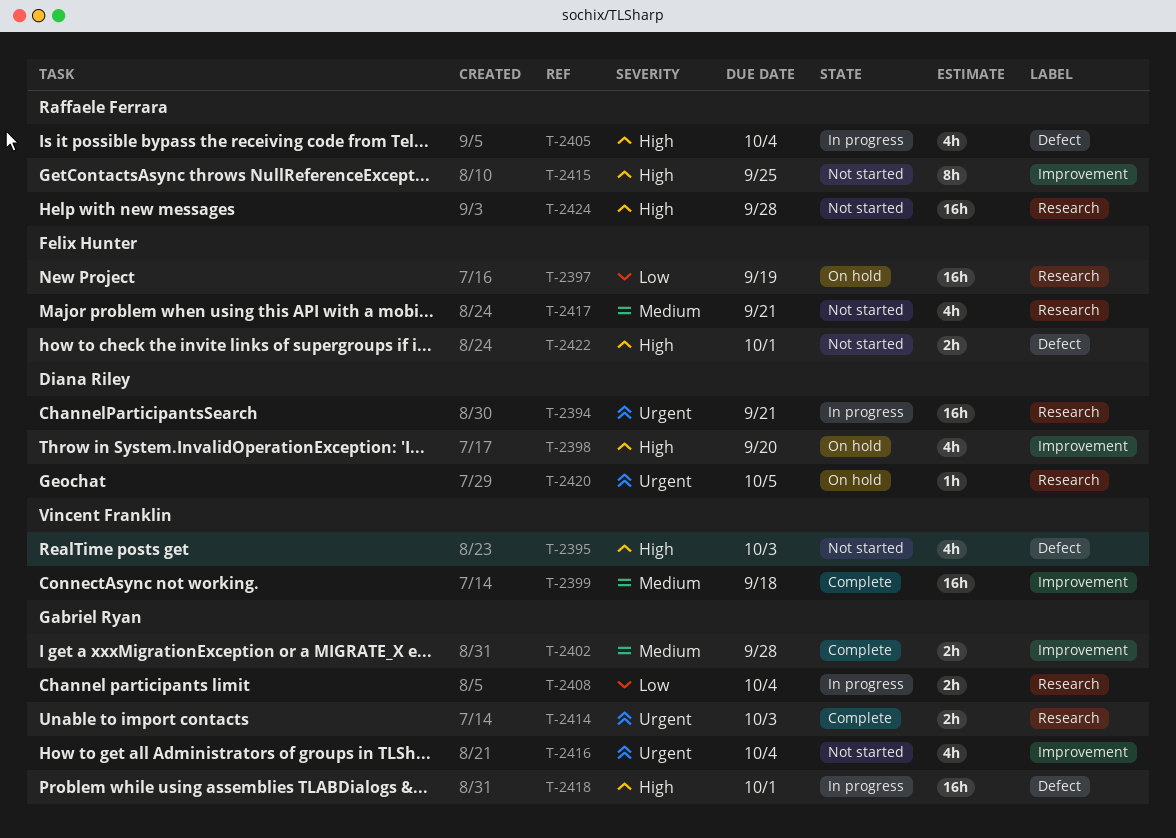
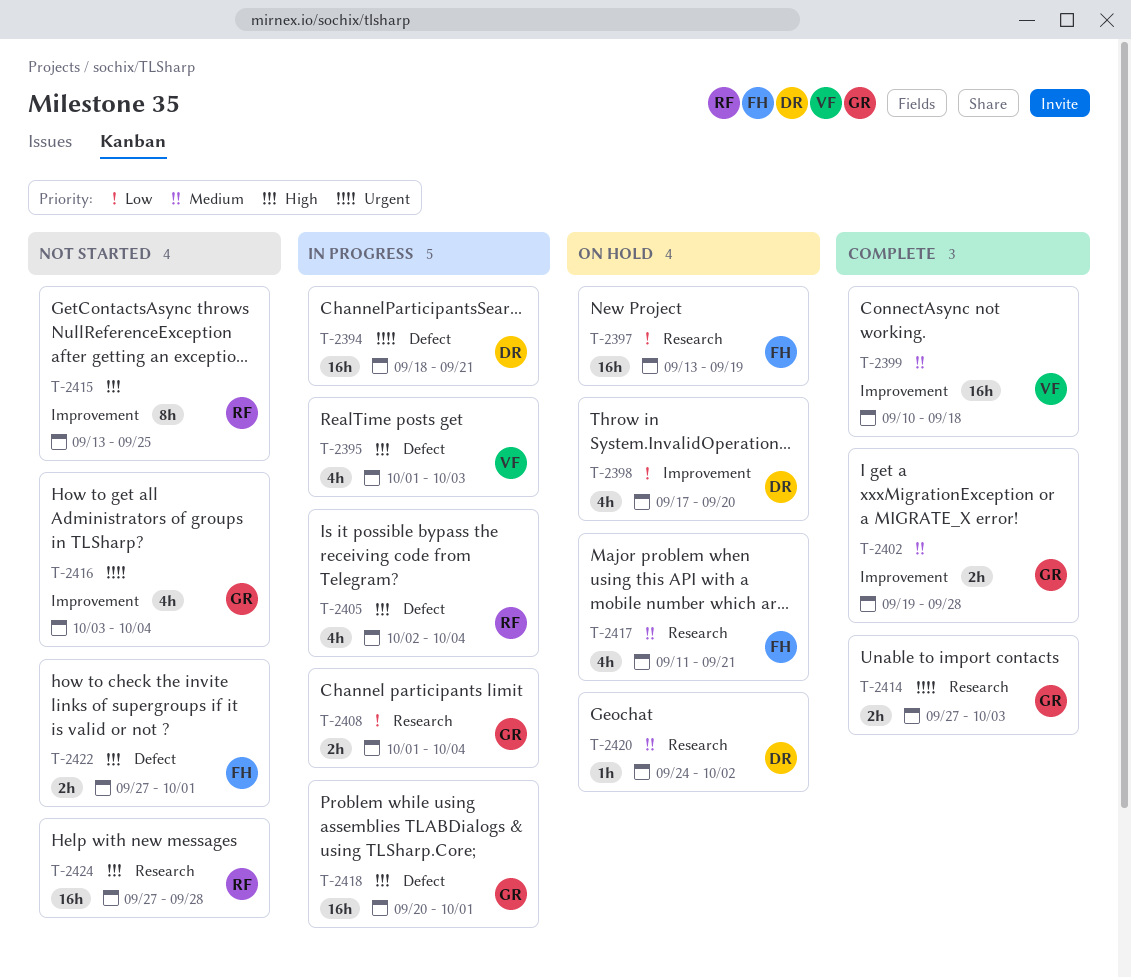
T-2394, label: Research -> Defect
T-2395, status: Not started -> In progress
T-2398, priority: High -> Low
T-2417, status: Not started -> On hold
T-2420, priority: Urgent -> Medium
T-2420, due: Oct 5 -> Oct 2

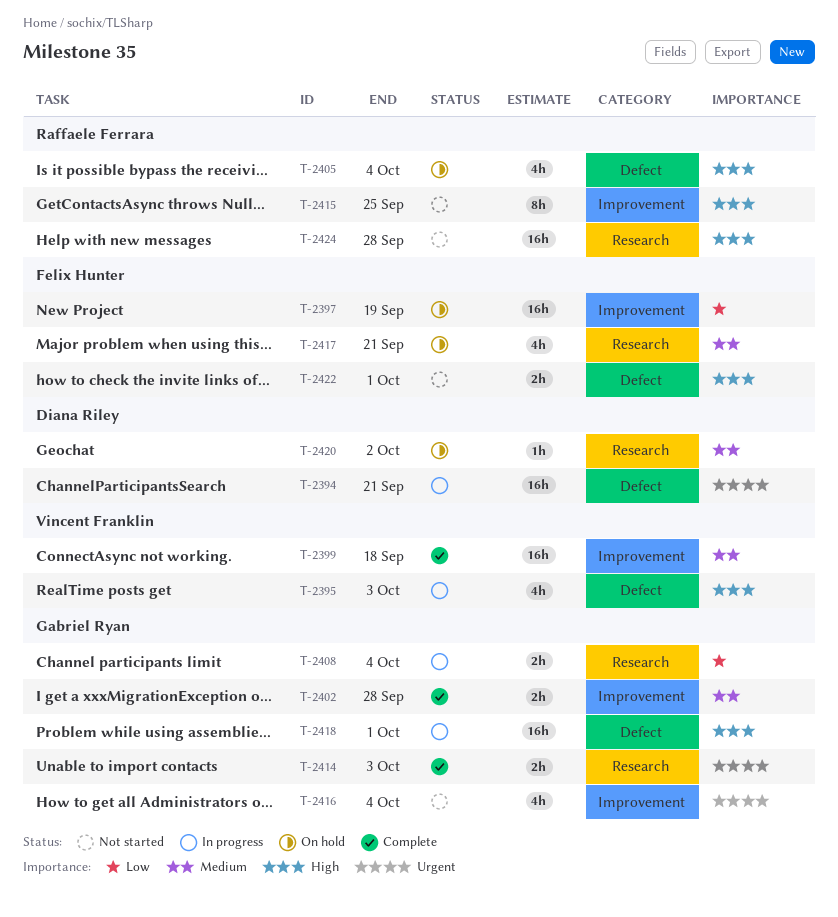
T-2397, label: Research -> Improvement
T-2398: present -> none
T-2405, status: In progress -> On hold

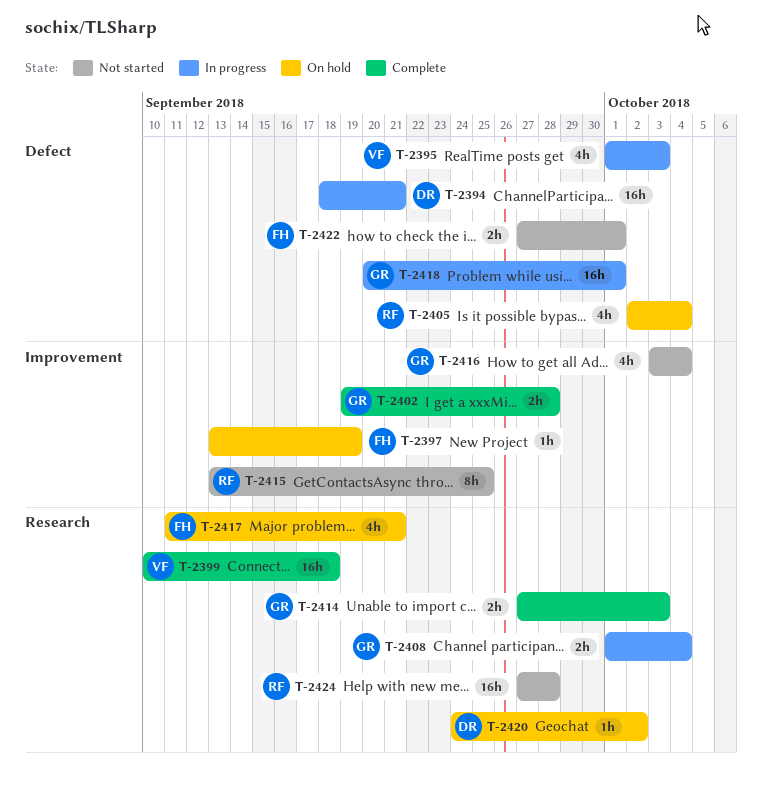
T-2397, estimate: 16h -> 1h
T-2399, label: Improvement -> Research

